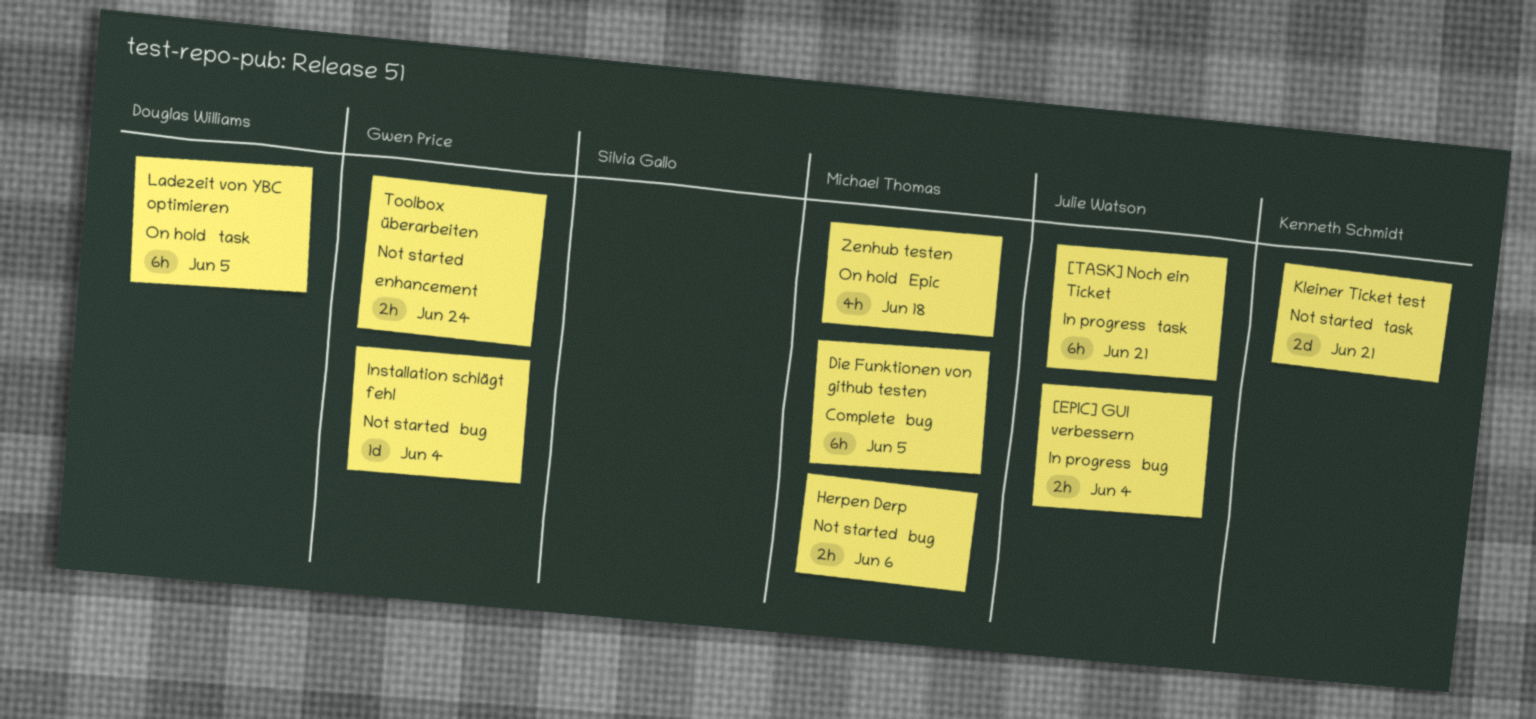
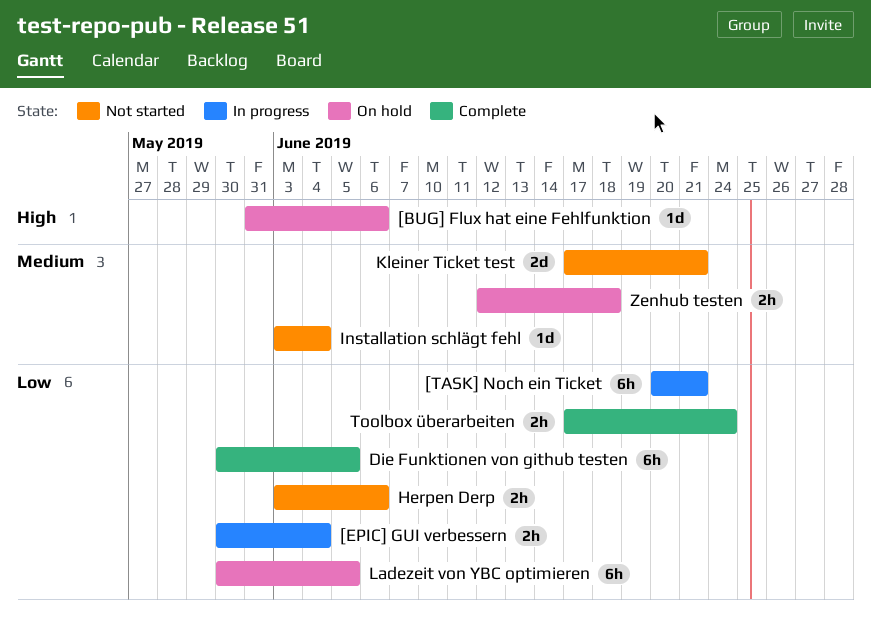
[BUG] Flux hat eine Fehlfunktion: none -> present
Toolbox überarbeiten, status: Not started -> Complete
Zenhub testen, estimate: 4h -> 2h

